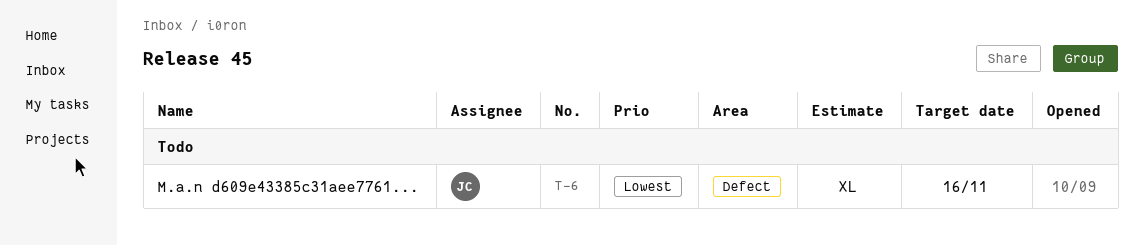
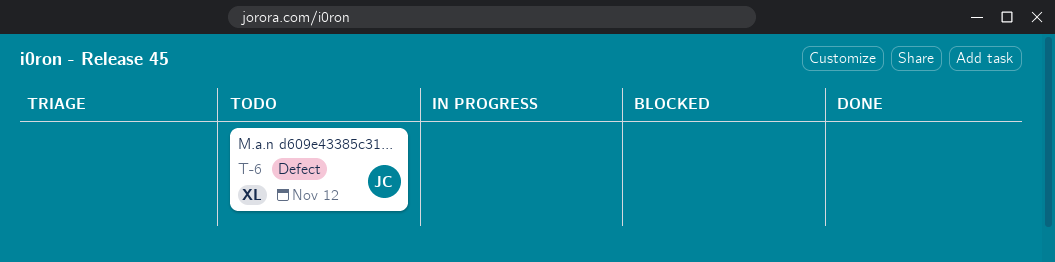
T-6, due: Nov 16 -> Nov 12

